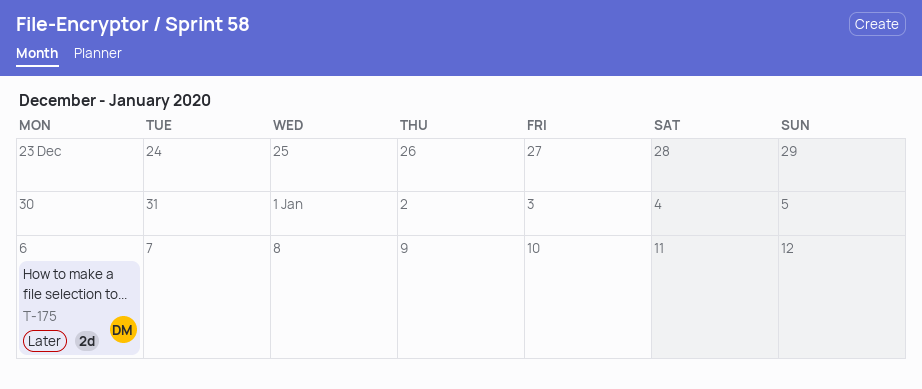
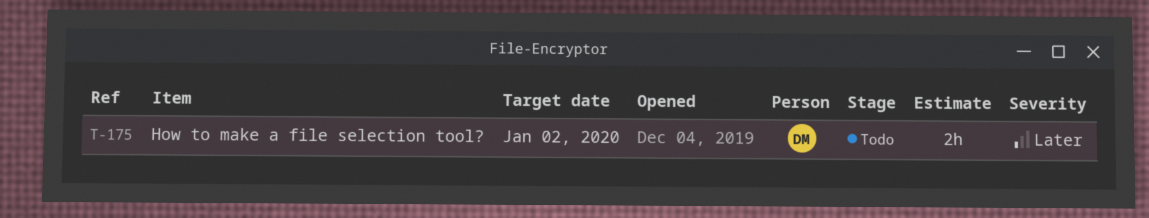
T-175, estimate: 2d -> 2h
T-175, due: Jan 6 -> Jan 2

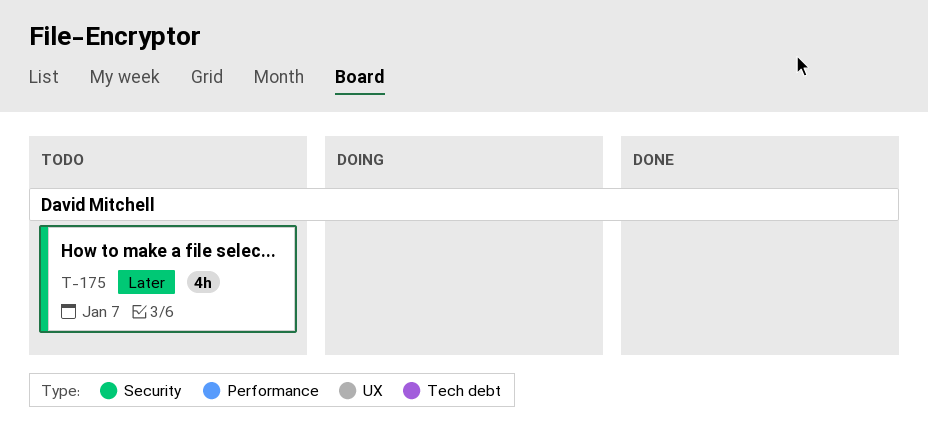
T-175, estimate: 2h -> 4h
T-175, due: Jan 2 -> Jan 7

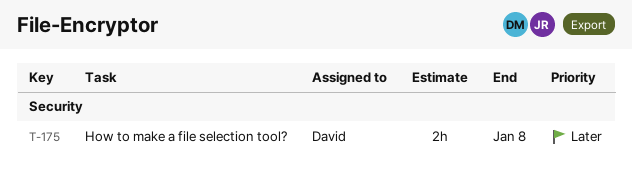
T-175, estimate: 4h -> 2h
T-175, due: Jan 7 -> Jan 8

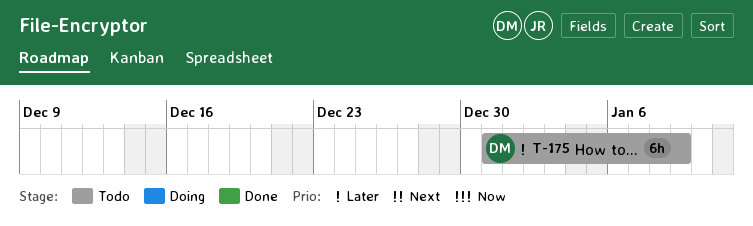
T-175, estimate: 2h -> 6h
T-175, due: Jan 8 -> Jan 9

